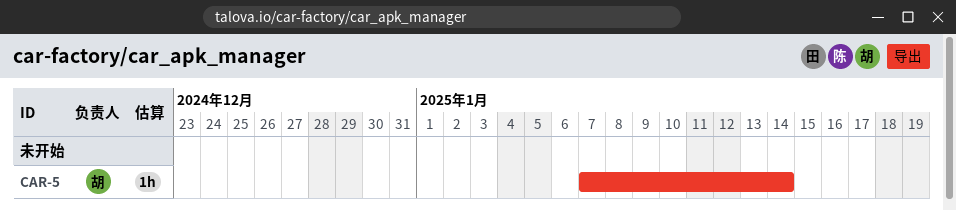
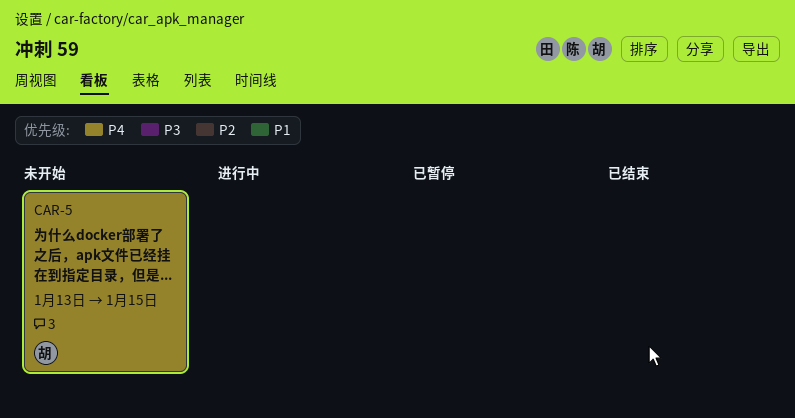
CAR-5, start: Jan 7 -> Jan 13
CAR-5, due: Jan 14 -> Jan 15

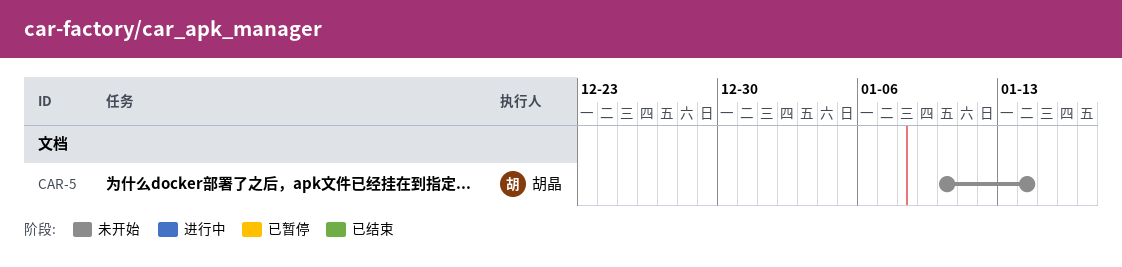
CAR-5, start: Jan 13 -> Jan 10
CAR-5, due: Jan 15 -> Jan 14

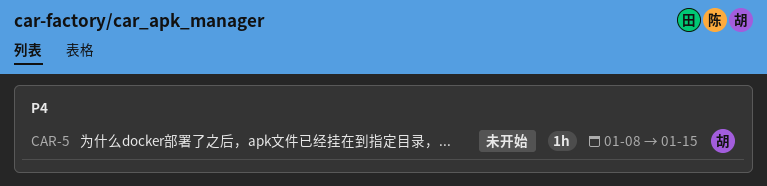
CAR-5, start: Jan 10 -> Jan 8
CAR-5, due: Jan 14 -> Jan 15

